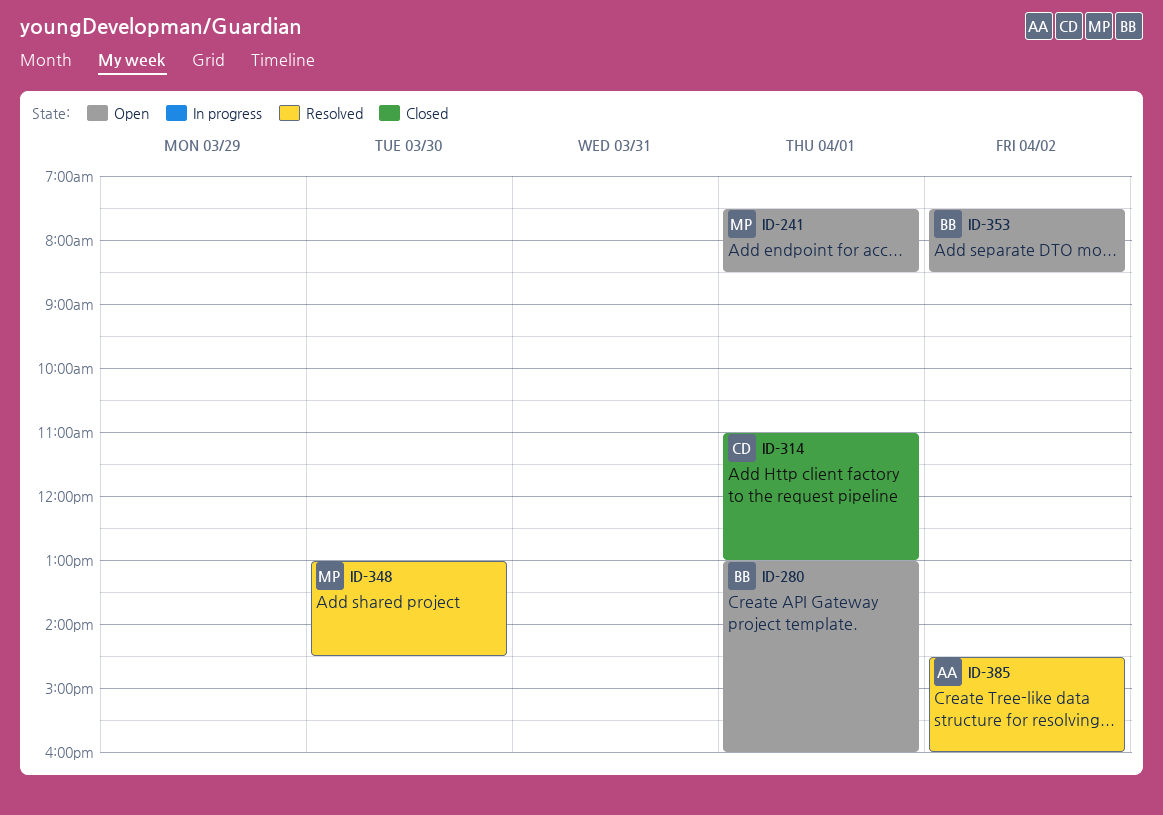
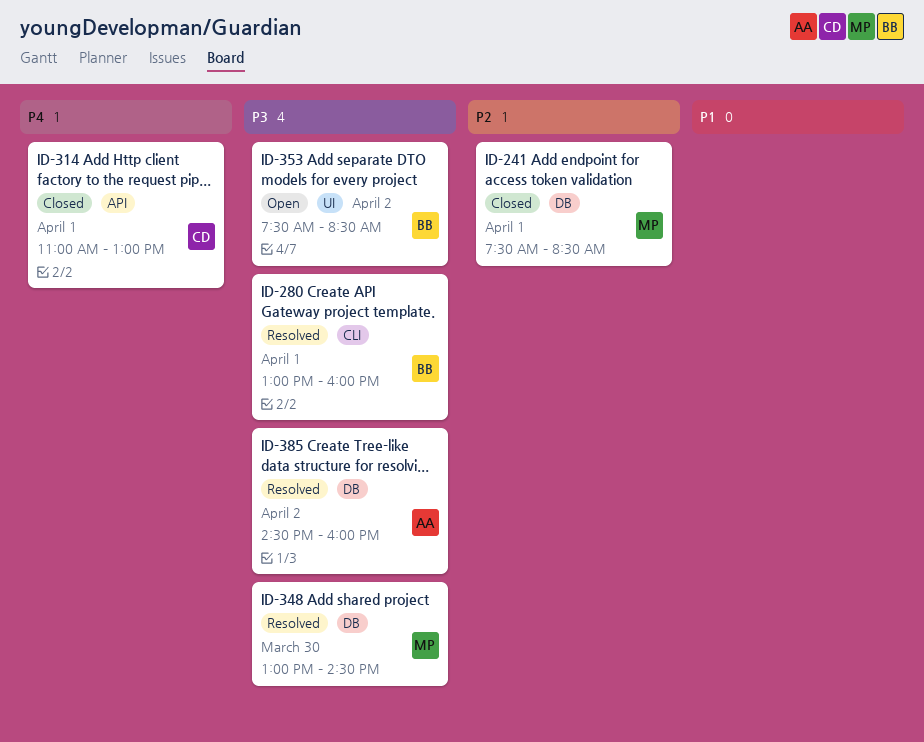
ID-241, status: Open -> Closed
ID-280, status: Open -> Resolved

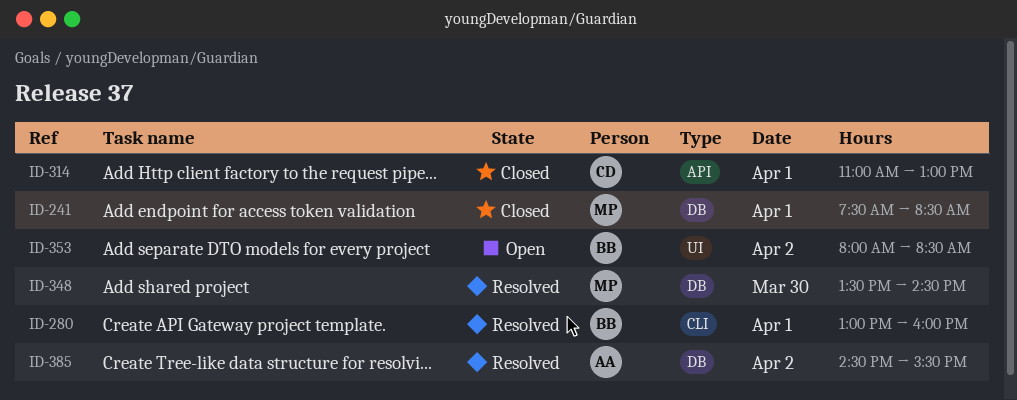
ID-348, begins: 13:00 -> 13:30
ID-353, begins: 07:30 -> 08:00
ID-385, ends: 16:00 -> 15:30

